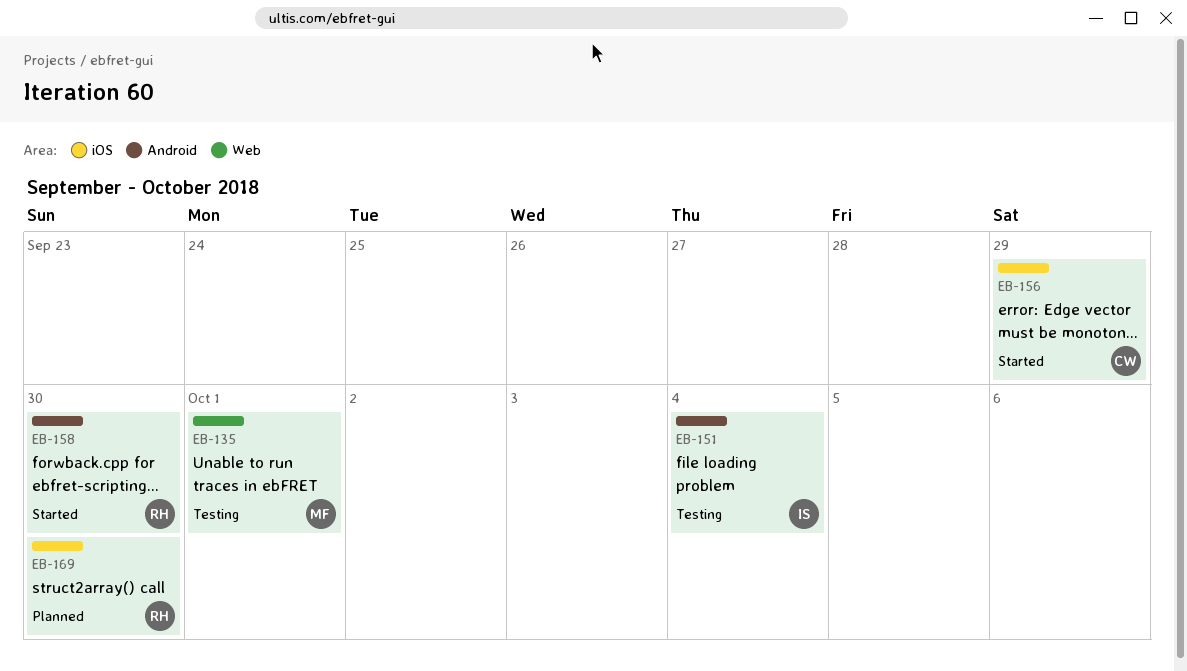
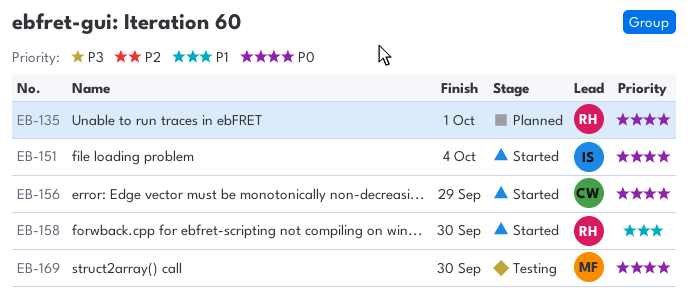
EB-135, status: Testing -> Planned
EB-135, owner: MF -> RH
EB-151, status: Testing -> Started
EB-169, status: Planned -> Testing
EB-169, owner: RH -> MF

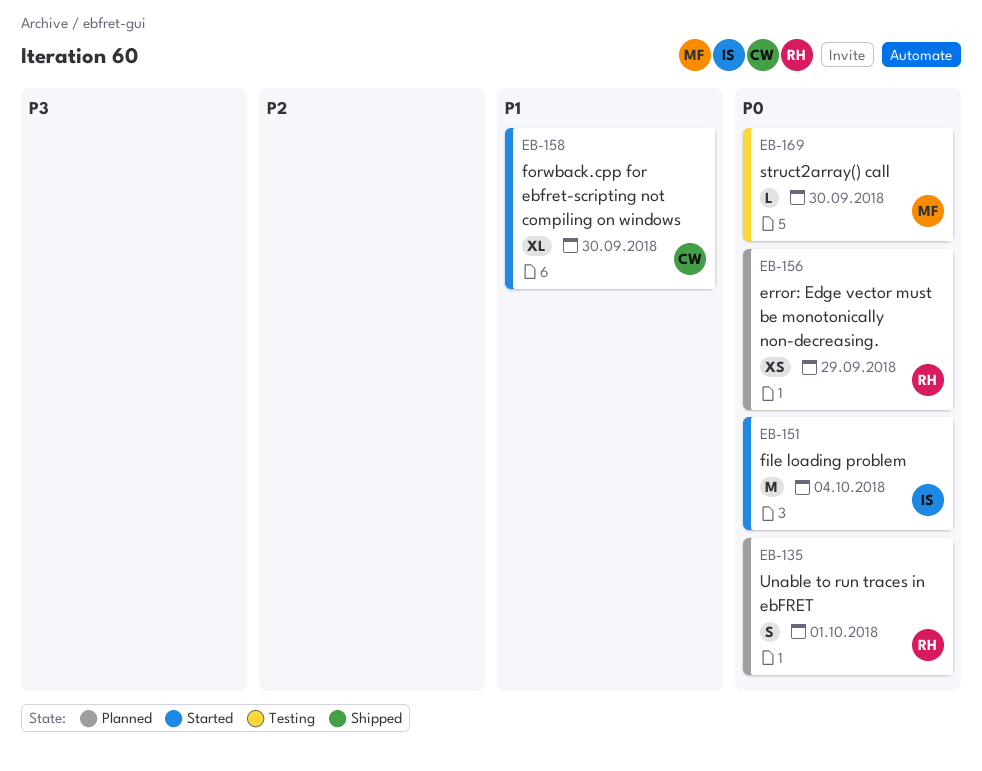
EB-156, status: Started -> Planned
EB-156, owner: CW -> RH
EB-158, owner: RH -> CW

